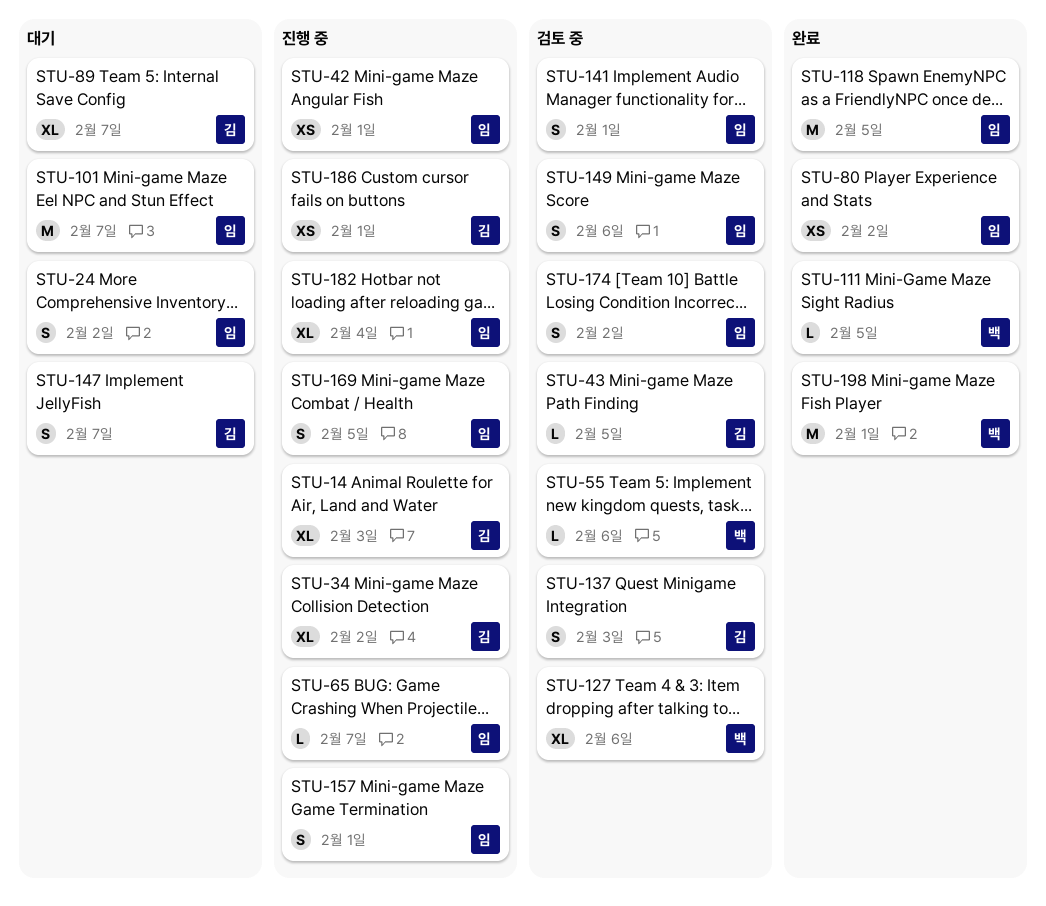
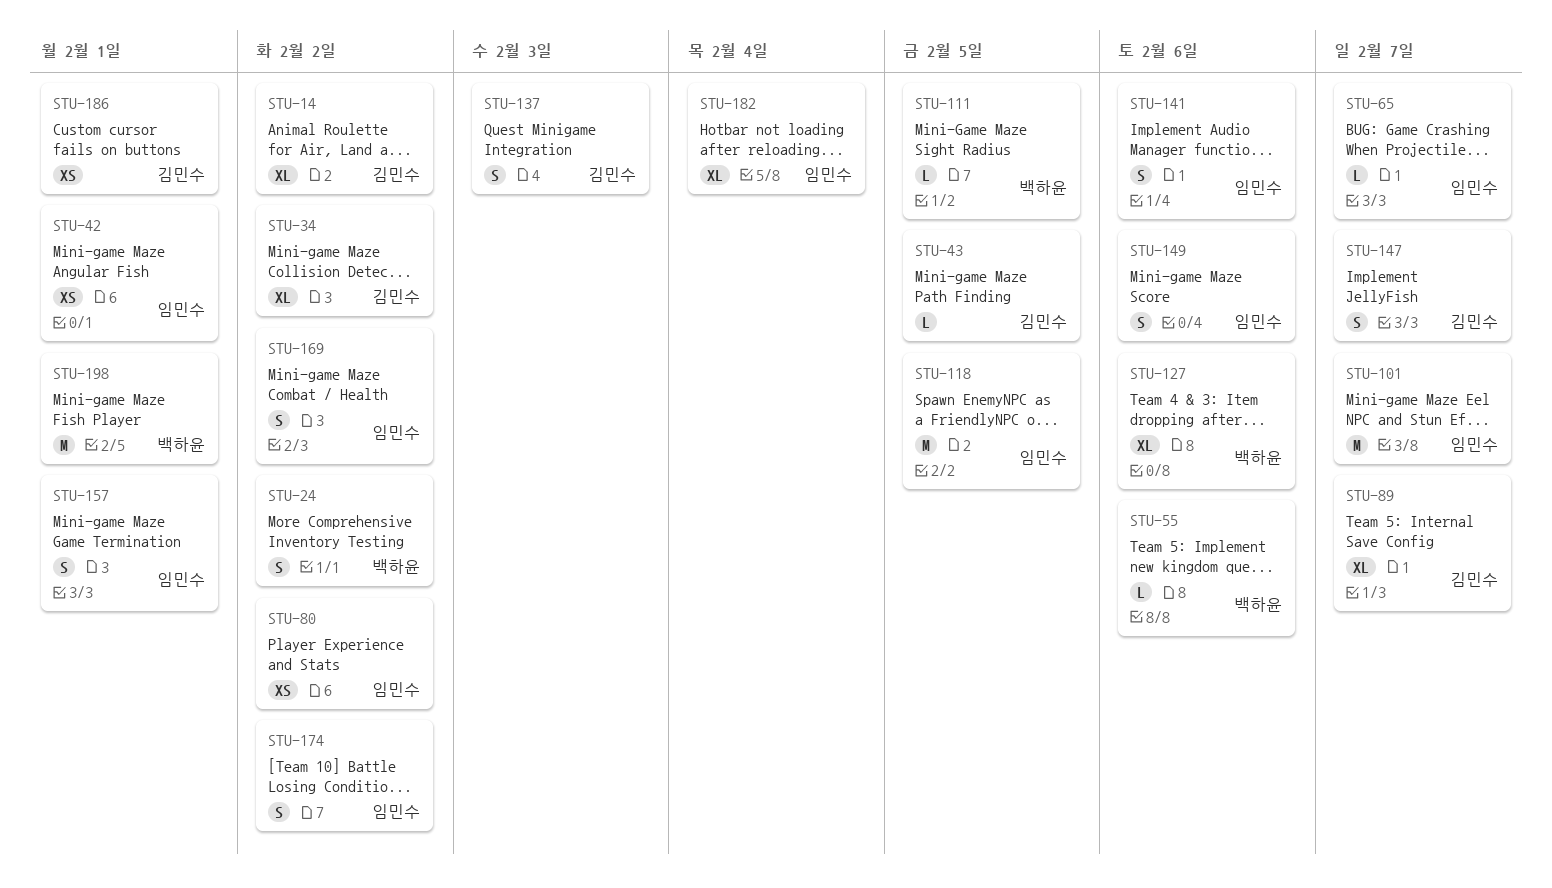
STU-14, due: Feb 3 -> Feb 2
STU-24, owner: 임민수 -> 백하윤
STU-141, due: Feb 1 -> Feb 6
STU-169, due: Feb 5 -> Feb 2

